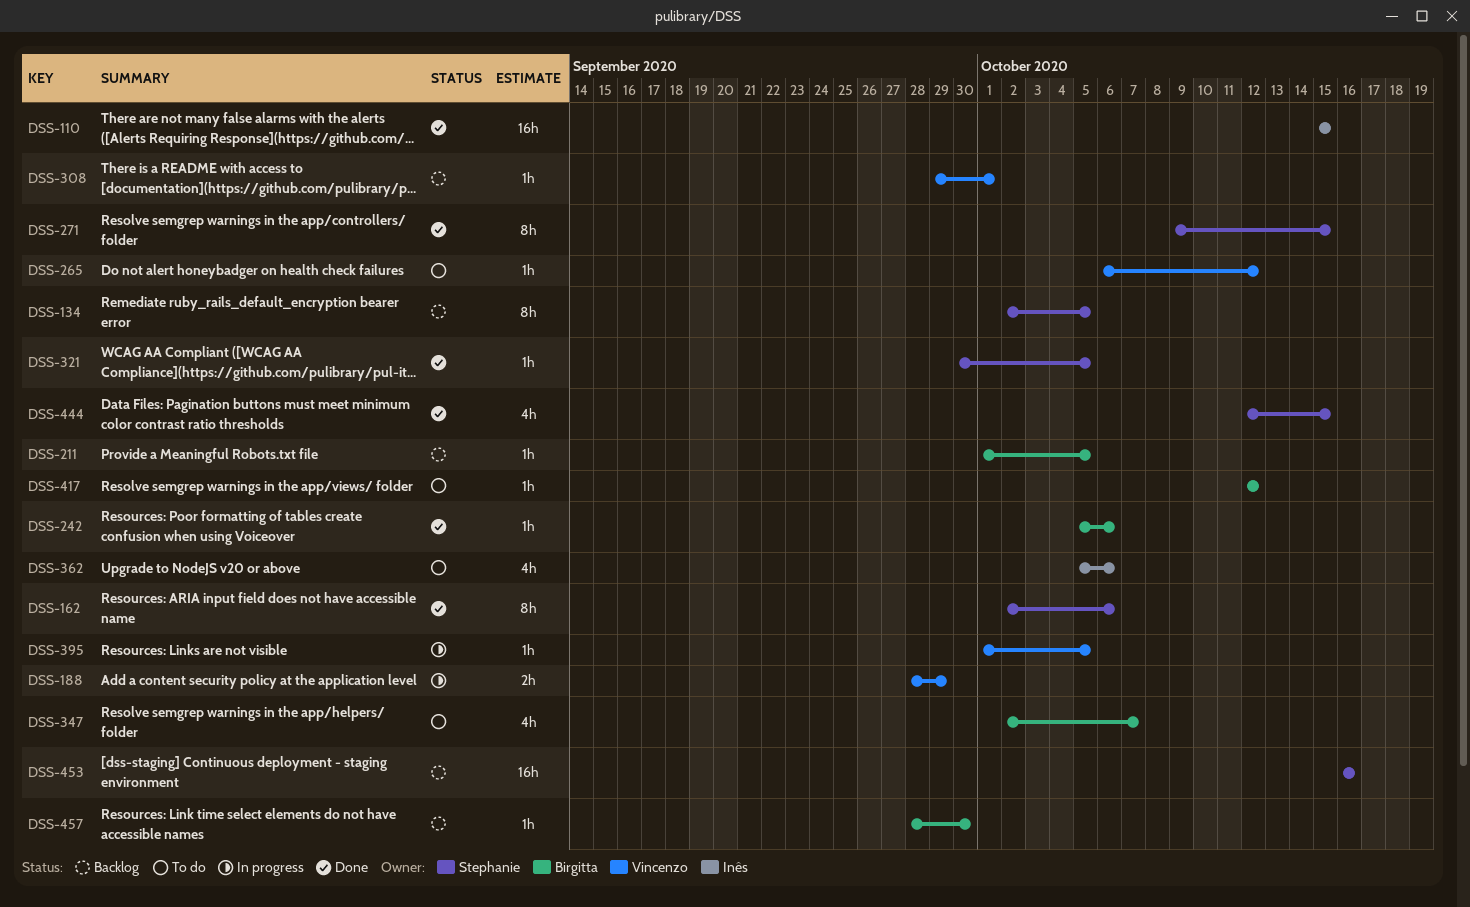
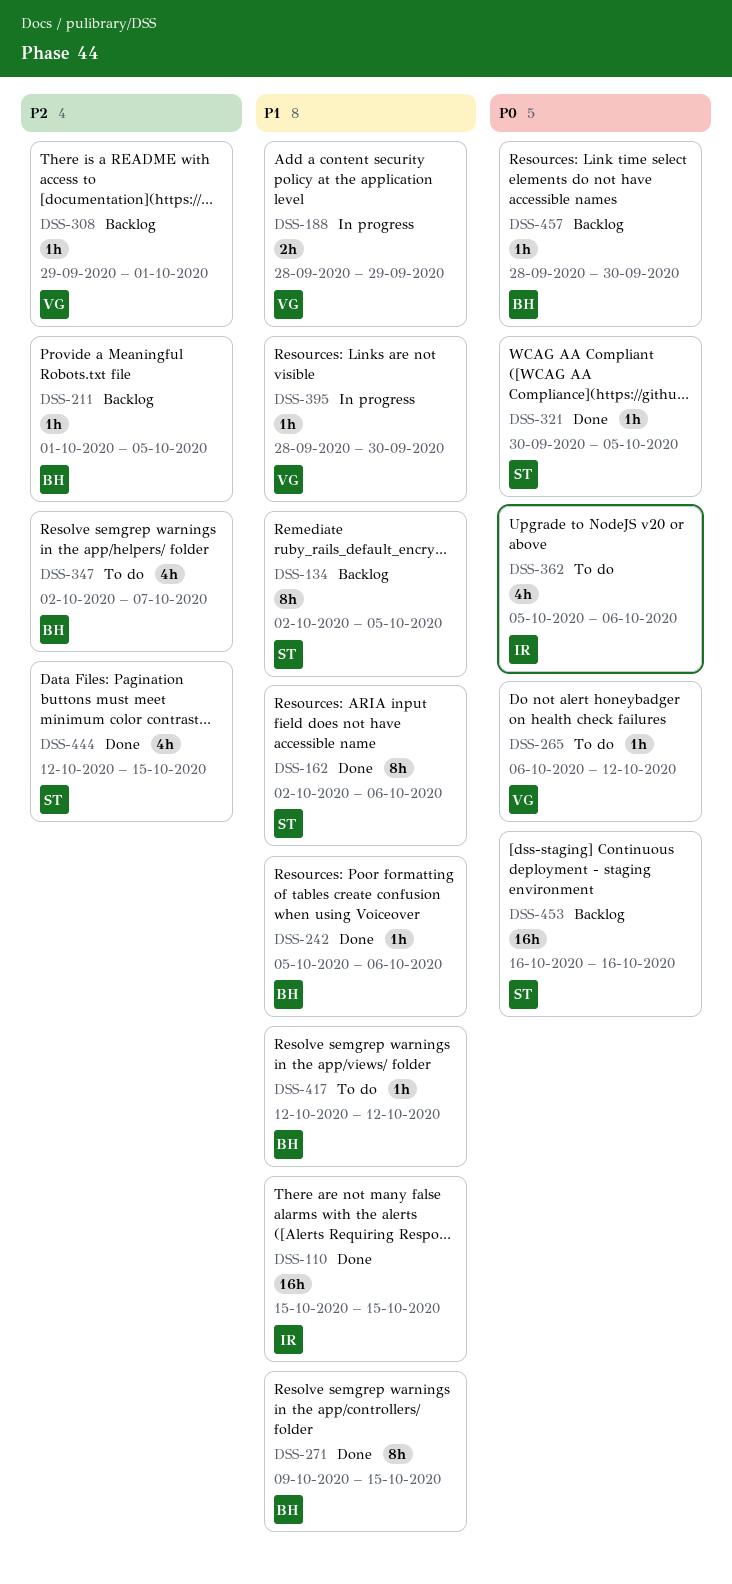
DSS-271, owner: Stephanie -> Birgitta
DSS-395, start: Oct 1 -> Sep 28
DSS-395, due: Oct 5 -> Sep 30

